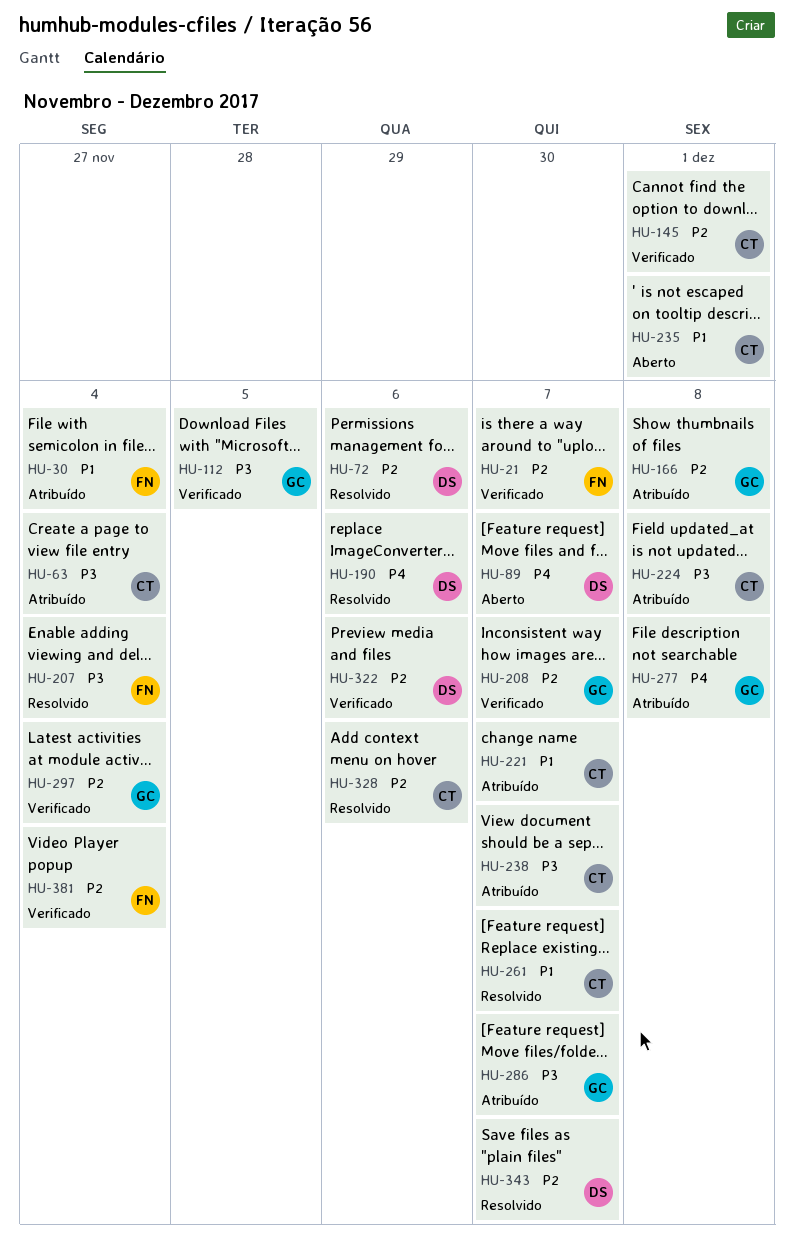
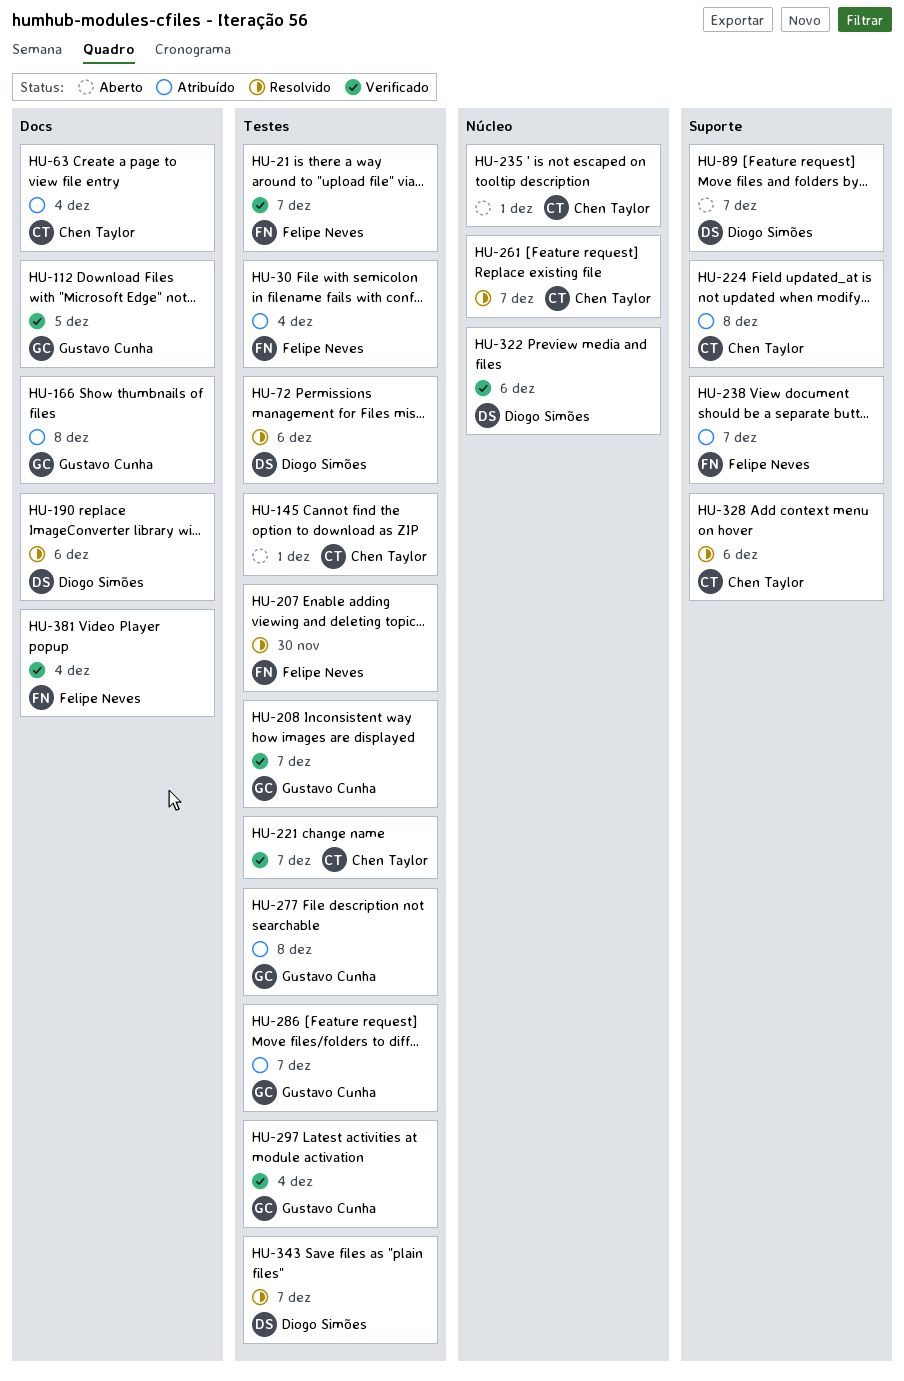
HU-145, status: Verificado -> Aberto
HU-207, due: Dec 4 -> Nov 30
HU-221, status: Atribuído -> Verificado
HU-238, owner: Chen Taylor -> Felipe Neves

